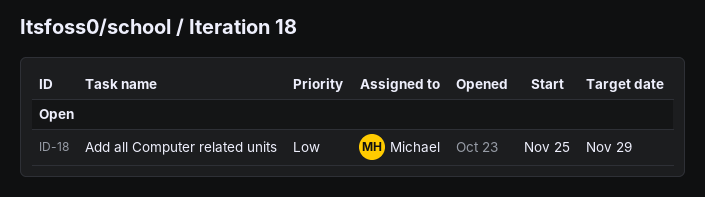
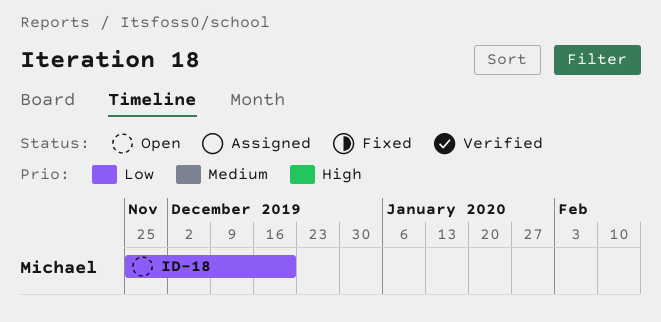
ID-18, due: Nov 29 -> Dec 20

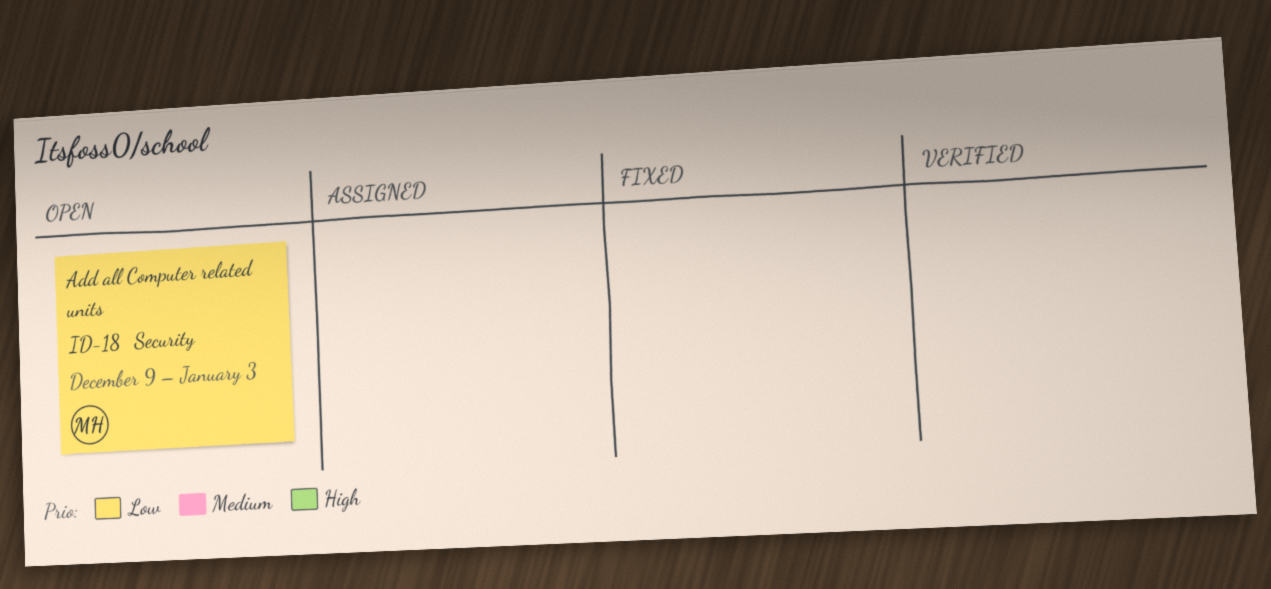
ID-18, start: Nov 25 -> Dec 9
ID-18, due: Dec 20 -> Jan 3

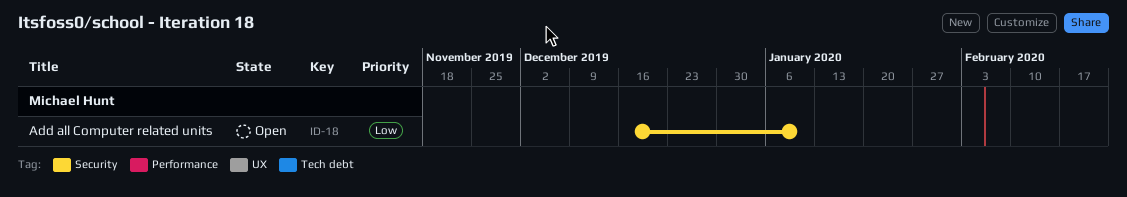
ID-18, start: Dec 9 -> Dec 16
ID-18, due: Jan 3 -> Jan 10

